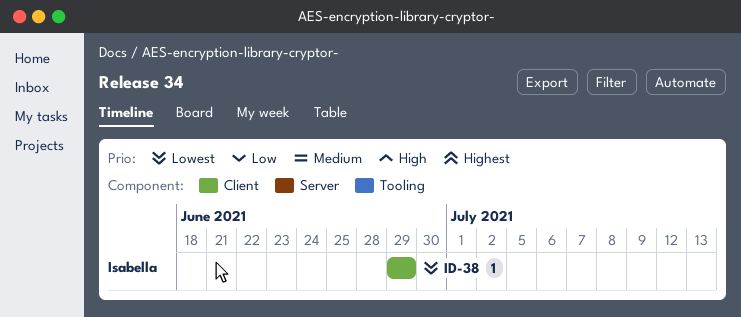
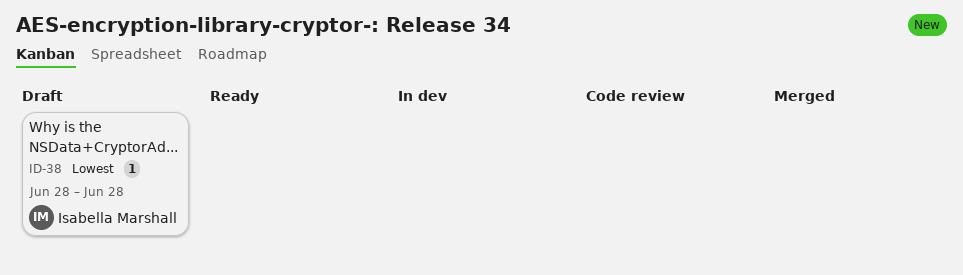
ID-38, start: Jun 29 -> Jun 28
ID-38, due: Jun 29 -> Jun 28

